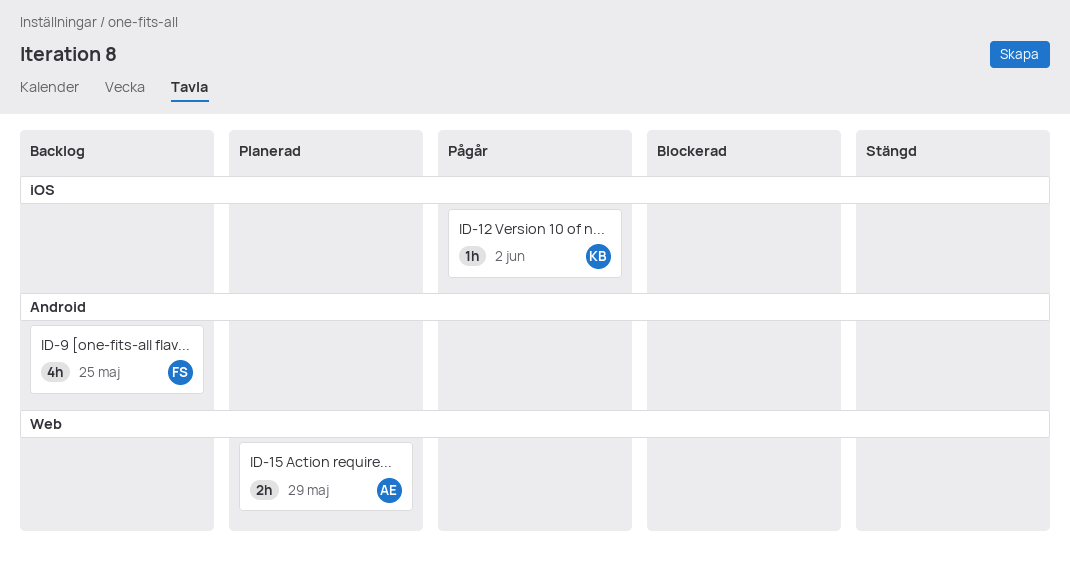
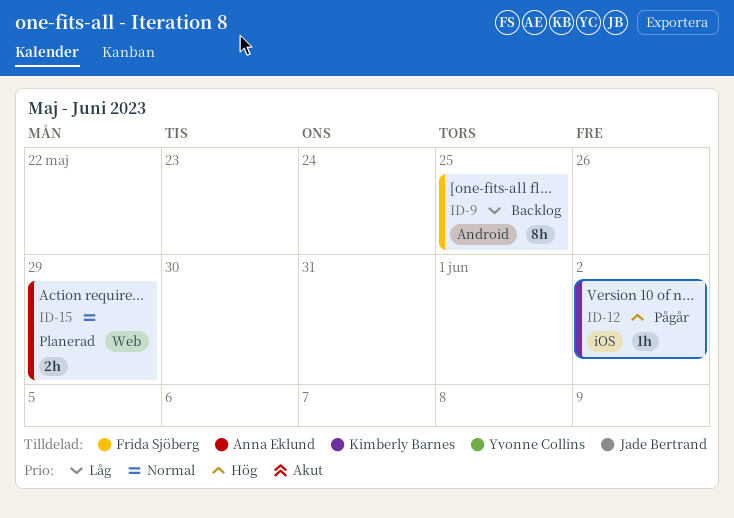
ID-9, estimate: 4h -> 8h

